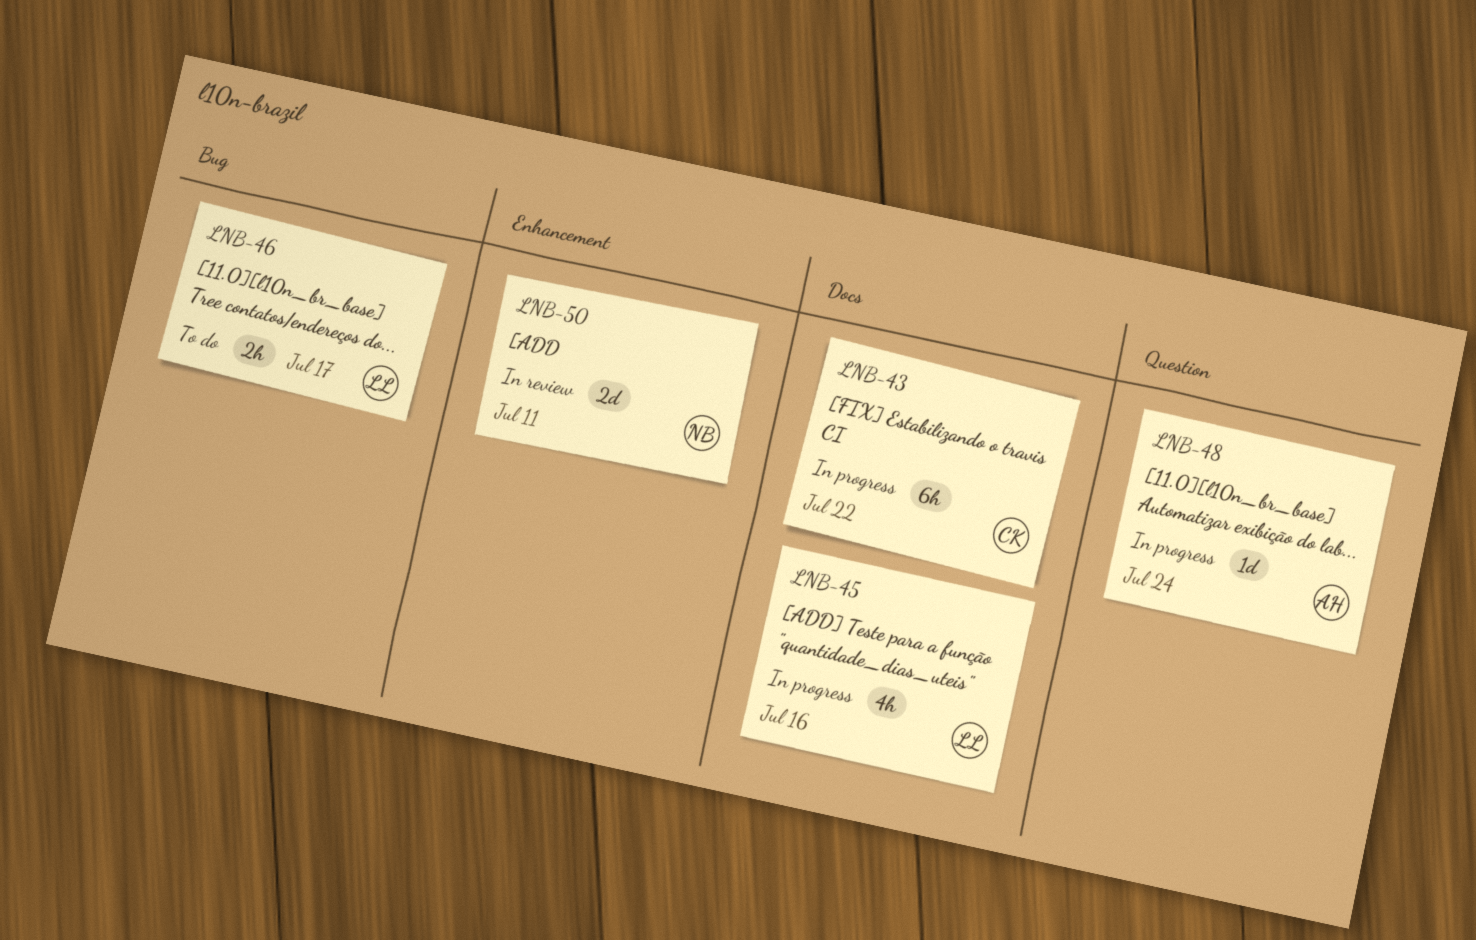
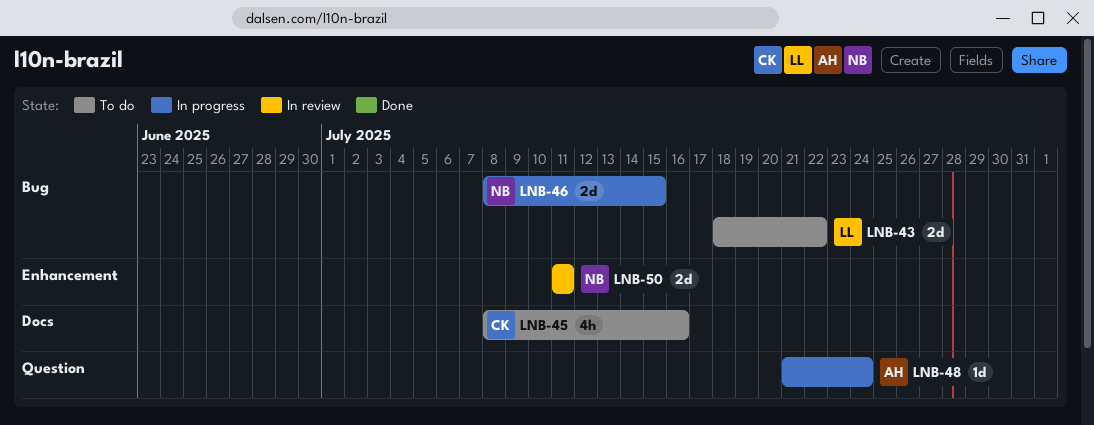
LNB-43, status: In progress -> To do
LNB-43, owner: CK -> LL
LNB-43, label: Docs -> Bug
LNB-43, estimate: 6h -> 2d
LNB-45, status: In progress -> To do
LNB-45, owner: LL -> CK
LNB-46, status: To do -> In progress
LNB-46, owner: LL -> NB
LNB-46, estimate: 2h -> 2d
LNB-46, due: Jul 17 -> Jul 15

